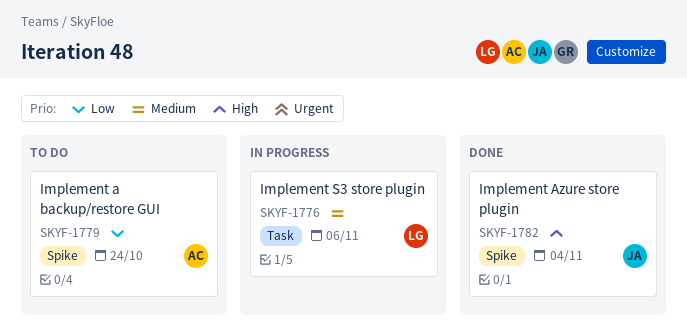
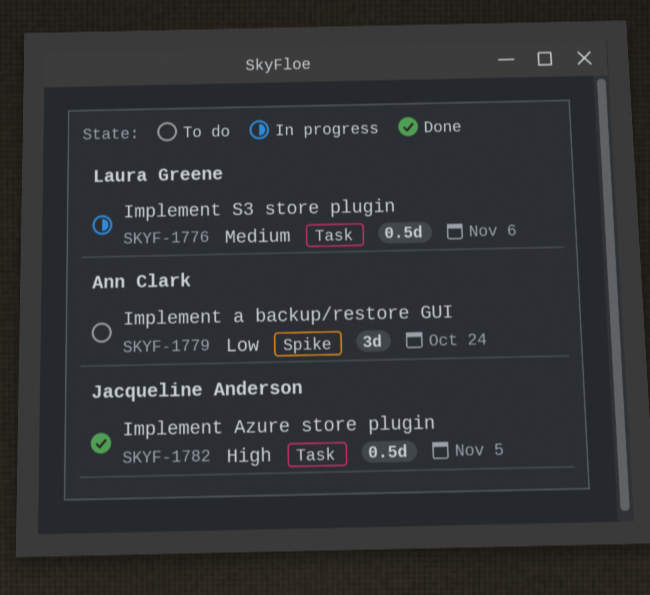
SKYF-1782, label: Spike -> Task
SKYF-1782, due: Nov 4 -> Nov 5

